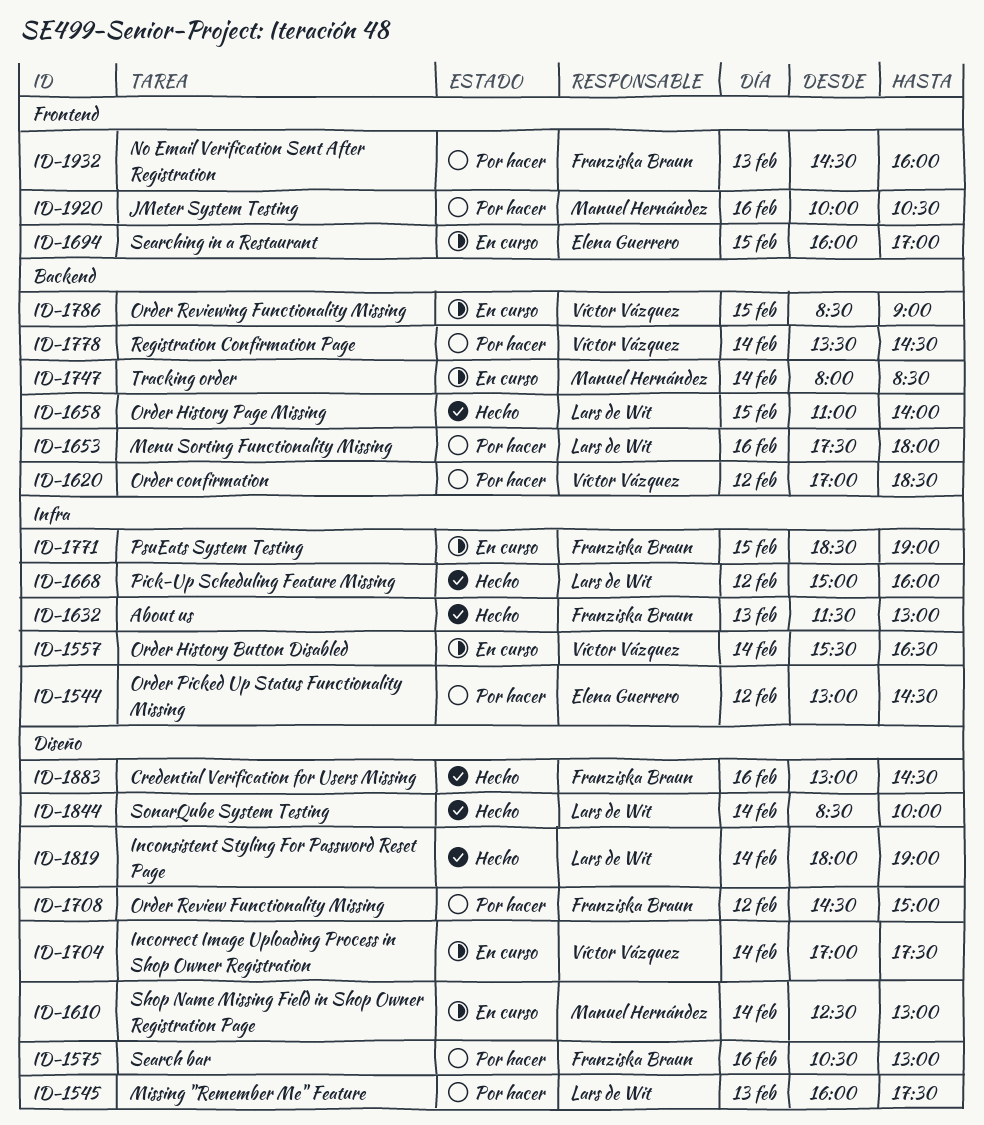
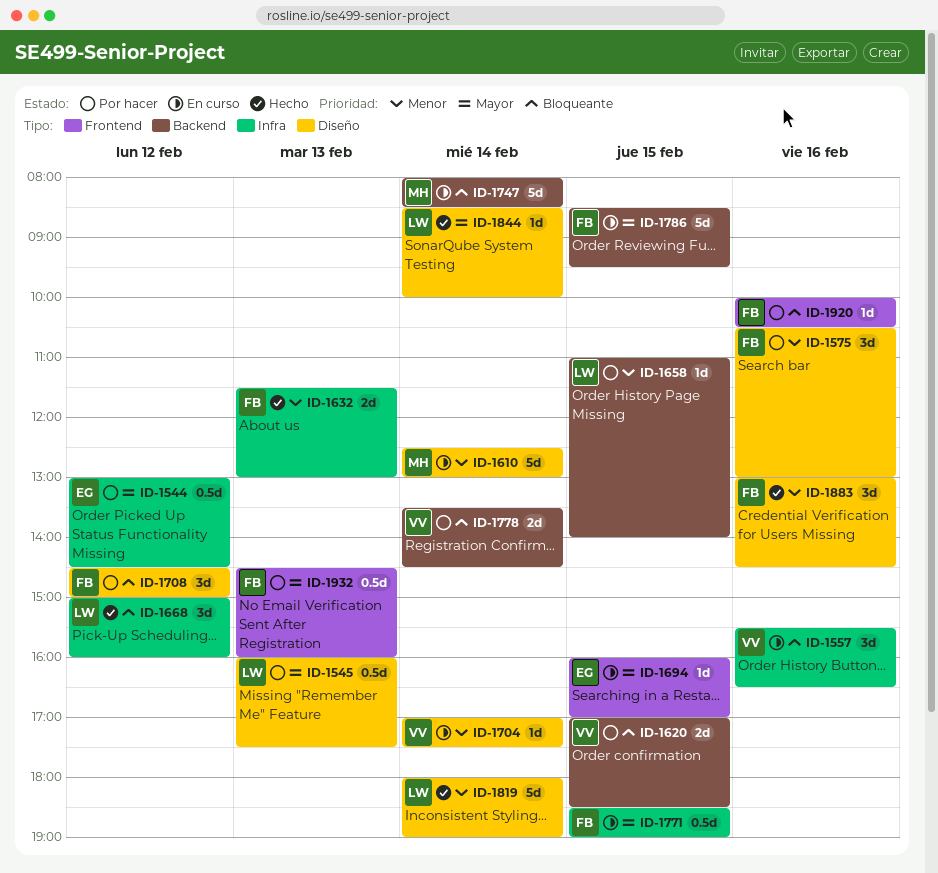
ID-1557, day: Feb 14 -> Feb 16
ID-1620, day: Feb 12 -> Feb 15
ID-1653: present -> none
ID-1658, status: Hecho -> Por hacer
ID-1786, owner: Víctor Vázquez -> Franziska Braun
ID-1786, ends: 09:00 -> 09:30
ID-1920, owner: Manuel Hernández -> Franziska Braun

